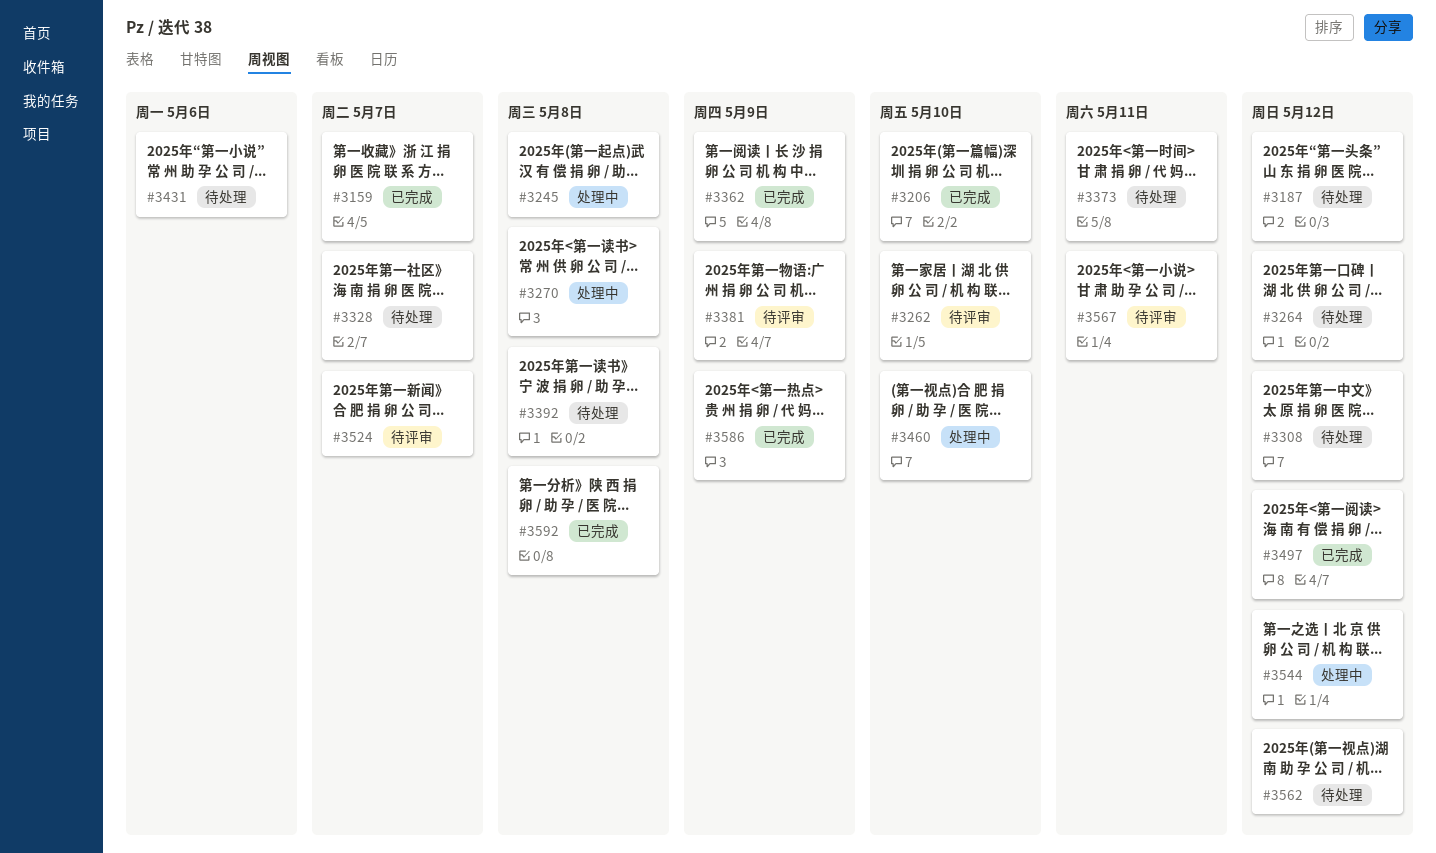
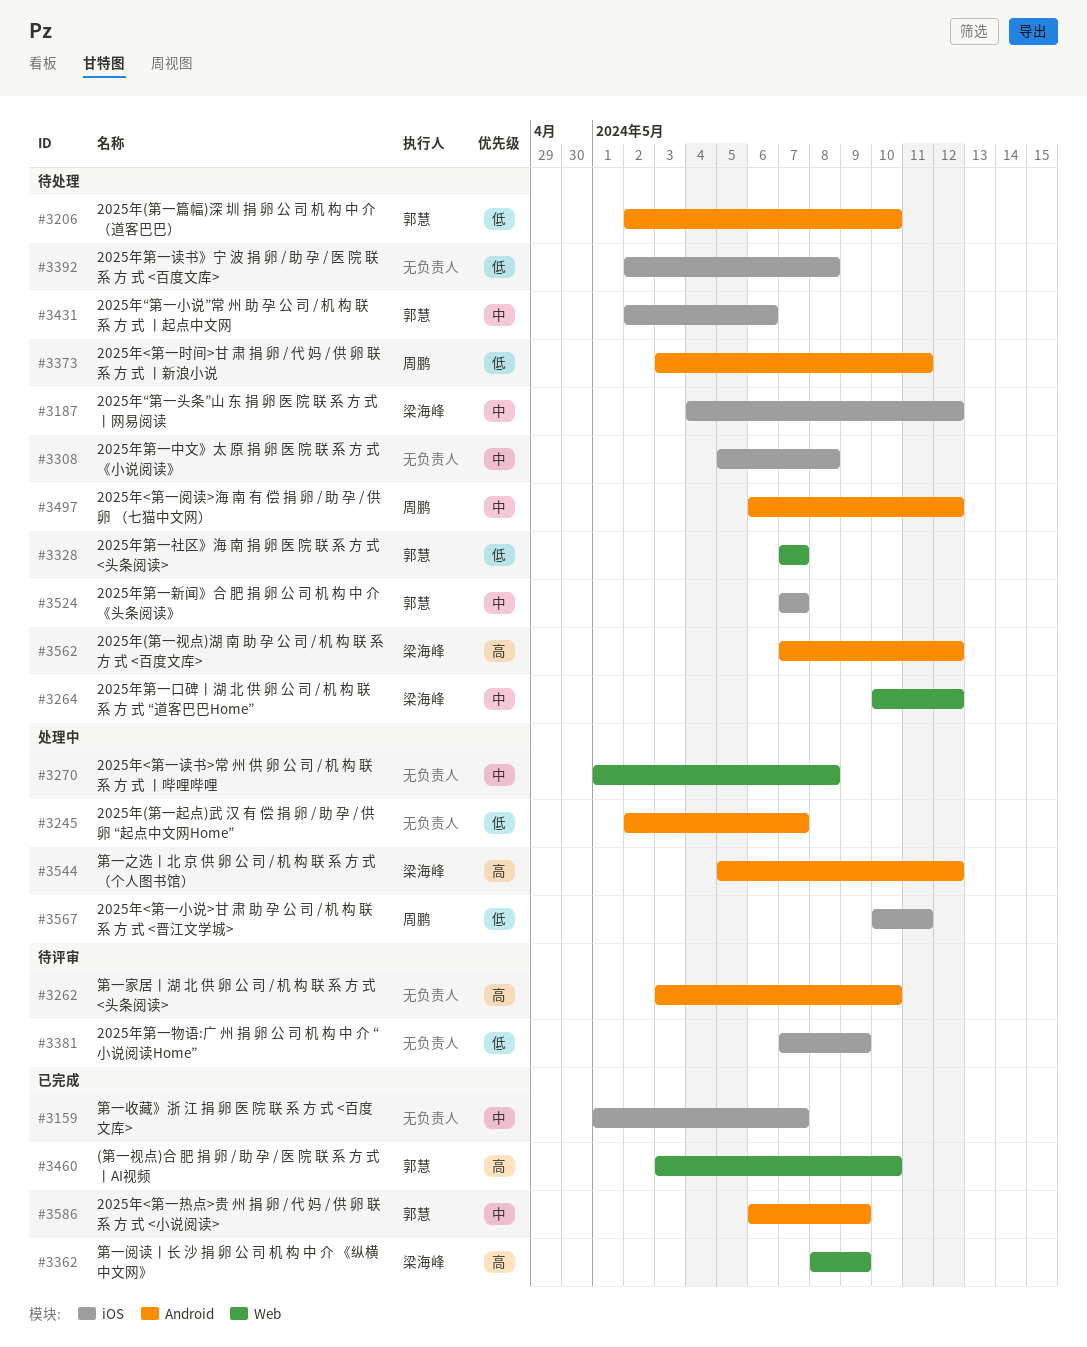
#3206, status: 已完成 -> 待处理
#3245, due: May 8 -> May 7
#3308, due: May 12 -> May 8
#3460, status: 处理中 -> 已完成
#3497, status: 已完成 -> 待处理
#3524, status: 待评审 -> 待处理
#3567, status: 待评审 -> 处理中
#3592: present -> none

